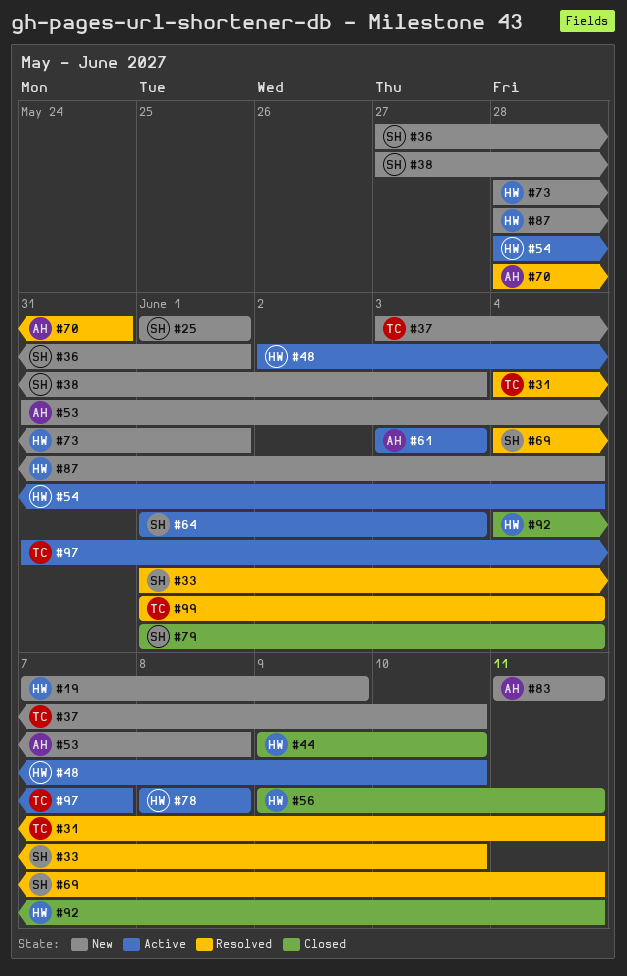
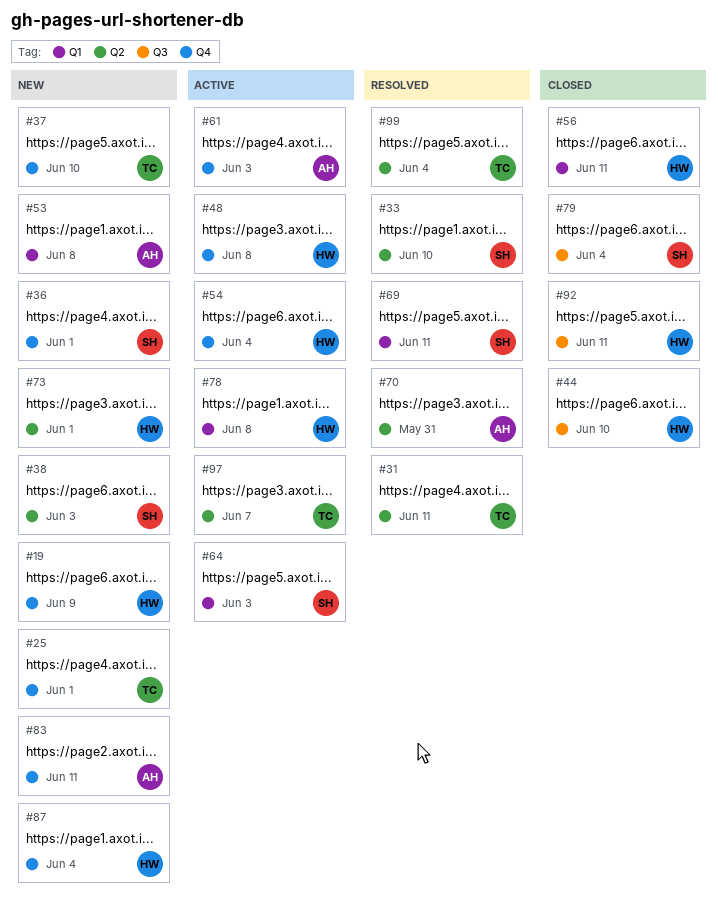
#25, owner: SH -> TC
#48, due: Jun 10 -> Jun 8

